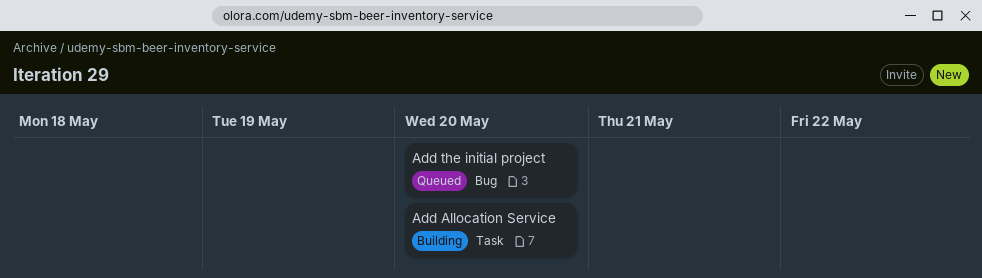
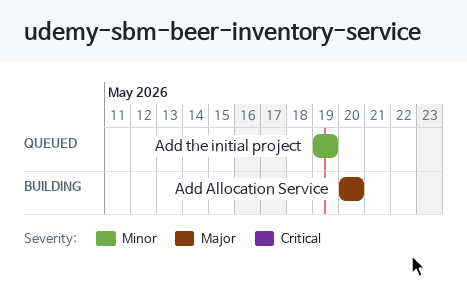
Add the initial project, due: May 20 -> May 19

